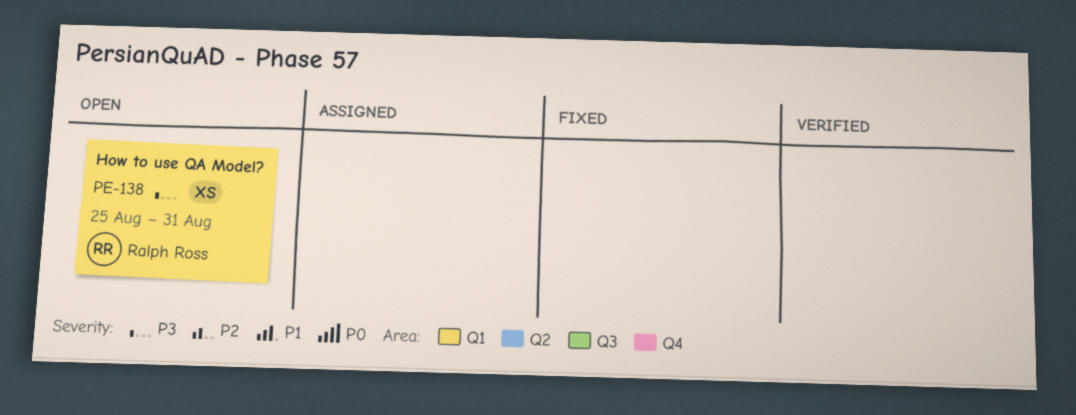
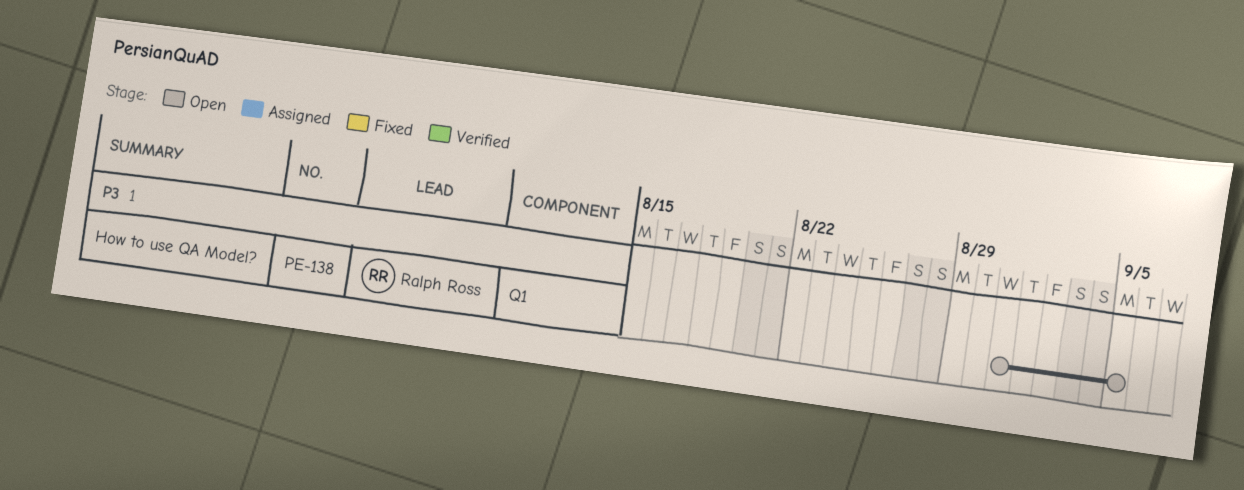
PE-138, start: Aug 25 -> Aug 31
PE-138, due: Aug 31 -> Sep 5

